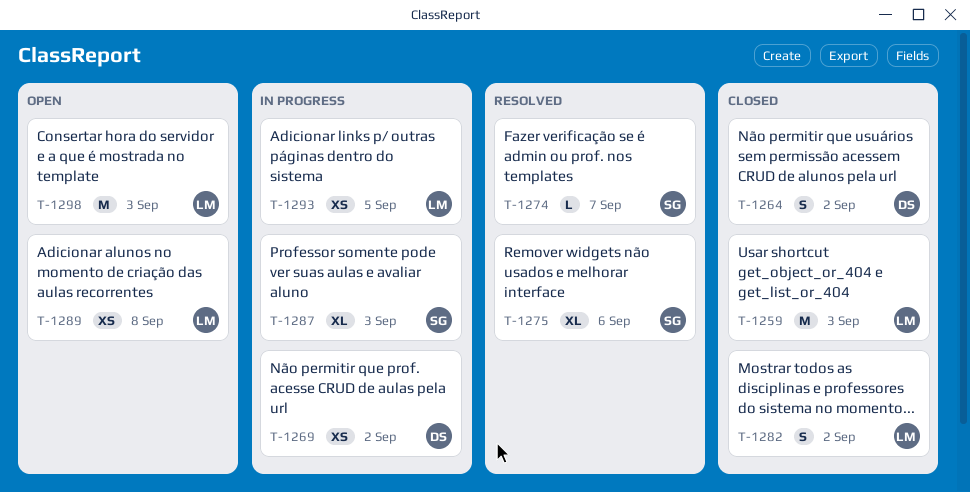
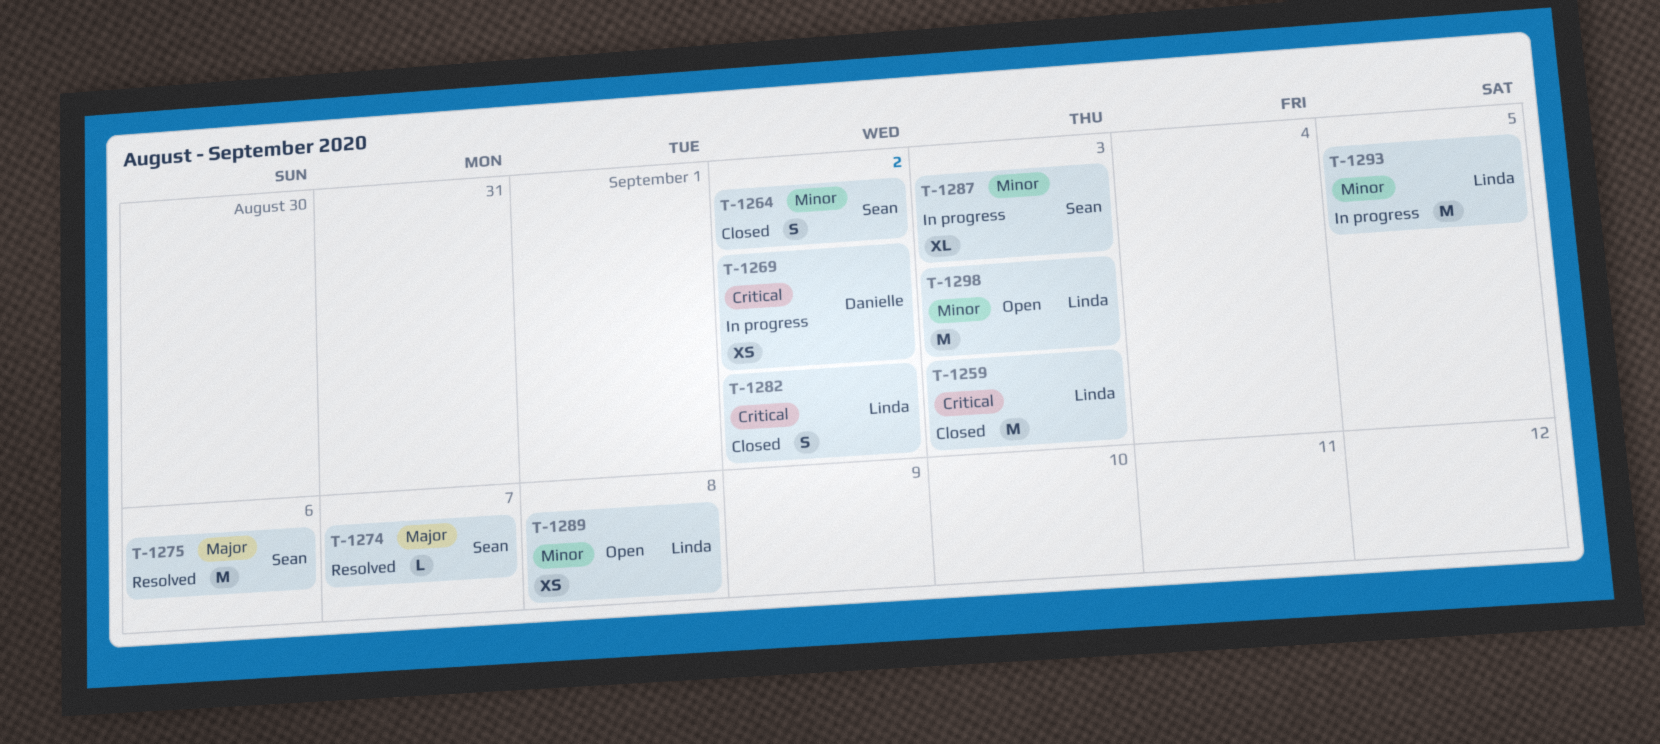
T-1264, owner: Danielle -> Sean
T-1275, estimate: XL -> M
T-1293, estimate: XS -> M

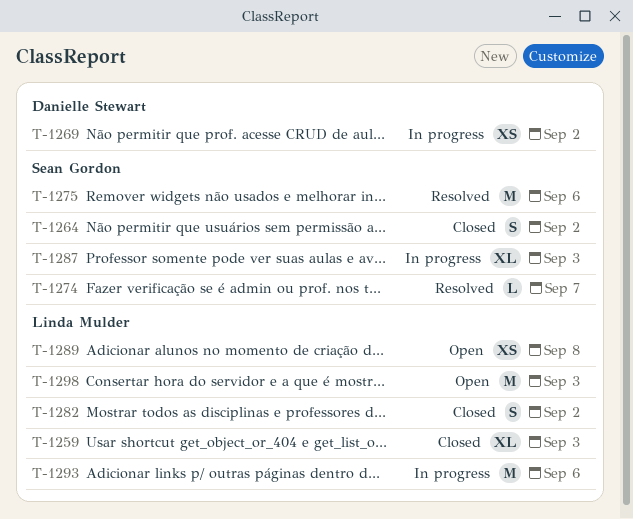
T-1259, estimate: M -> XL
T-1293, due: Sep 5 -> Sep 6

